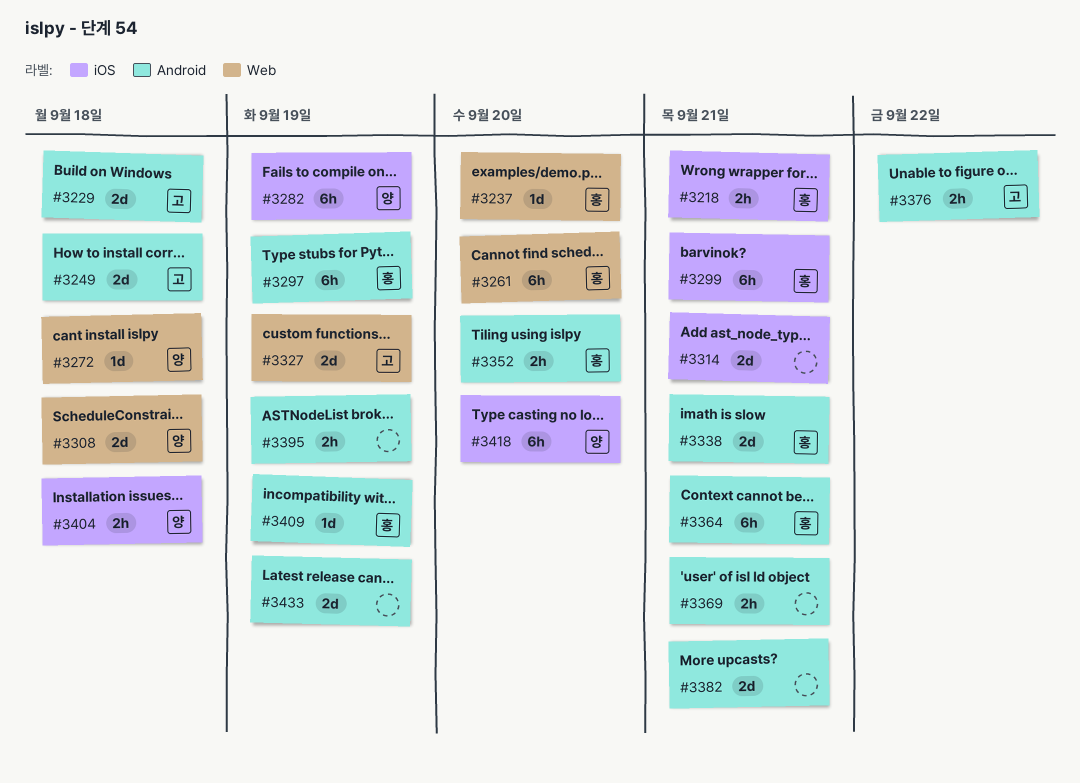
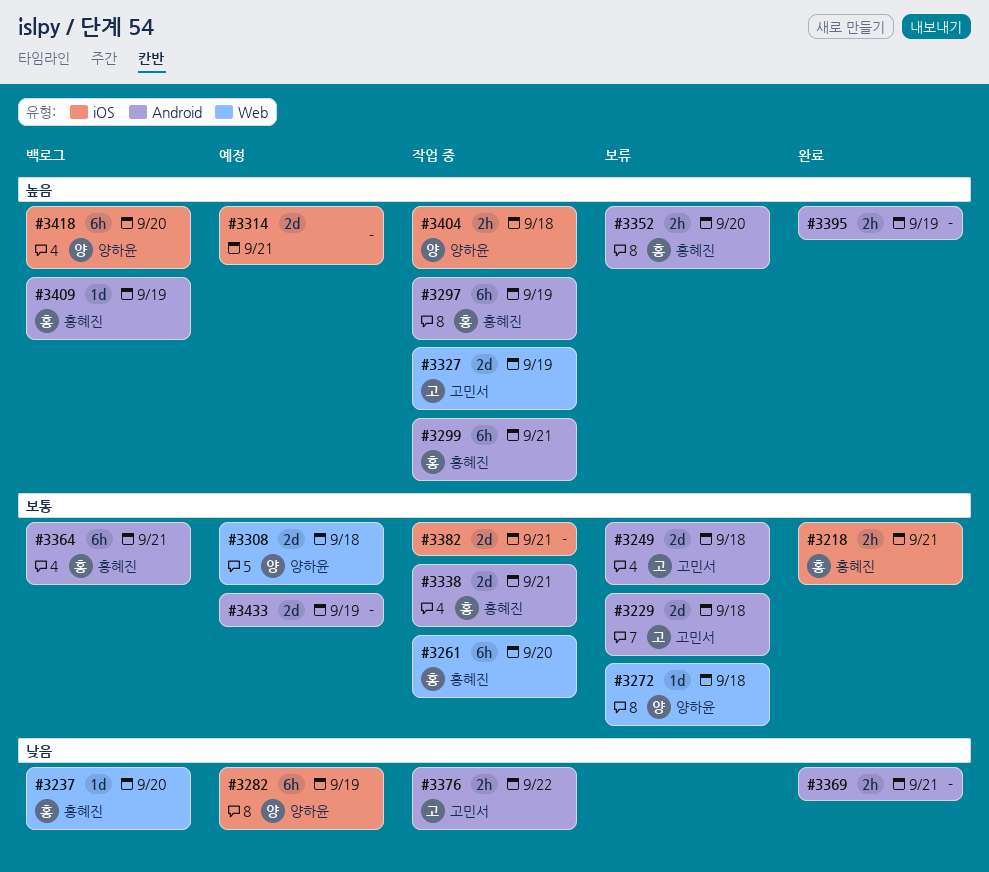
#3299, label: iOS -> Android
#3382, label: Android -> iOS

